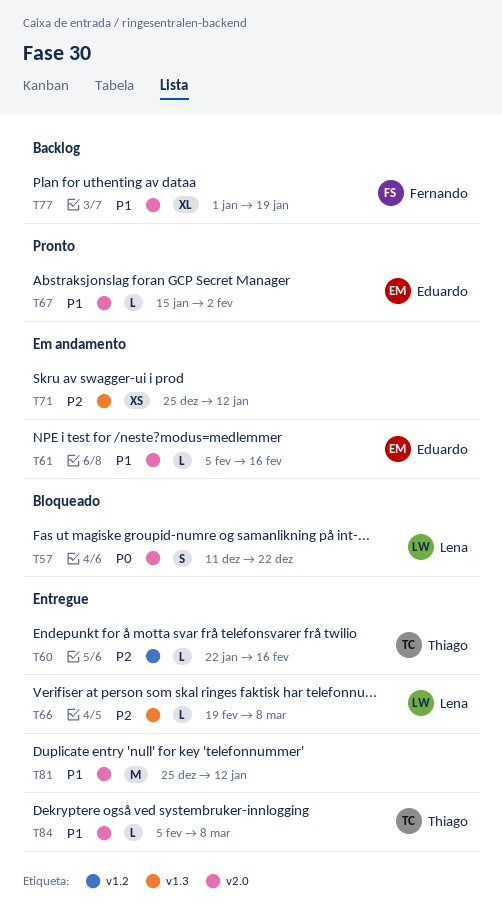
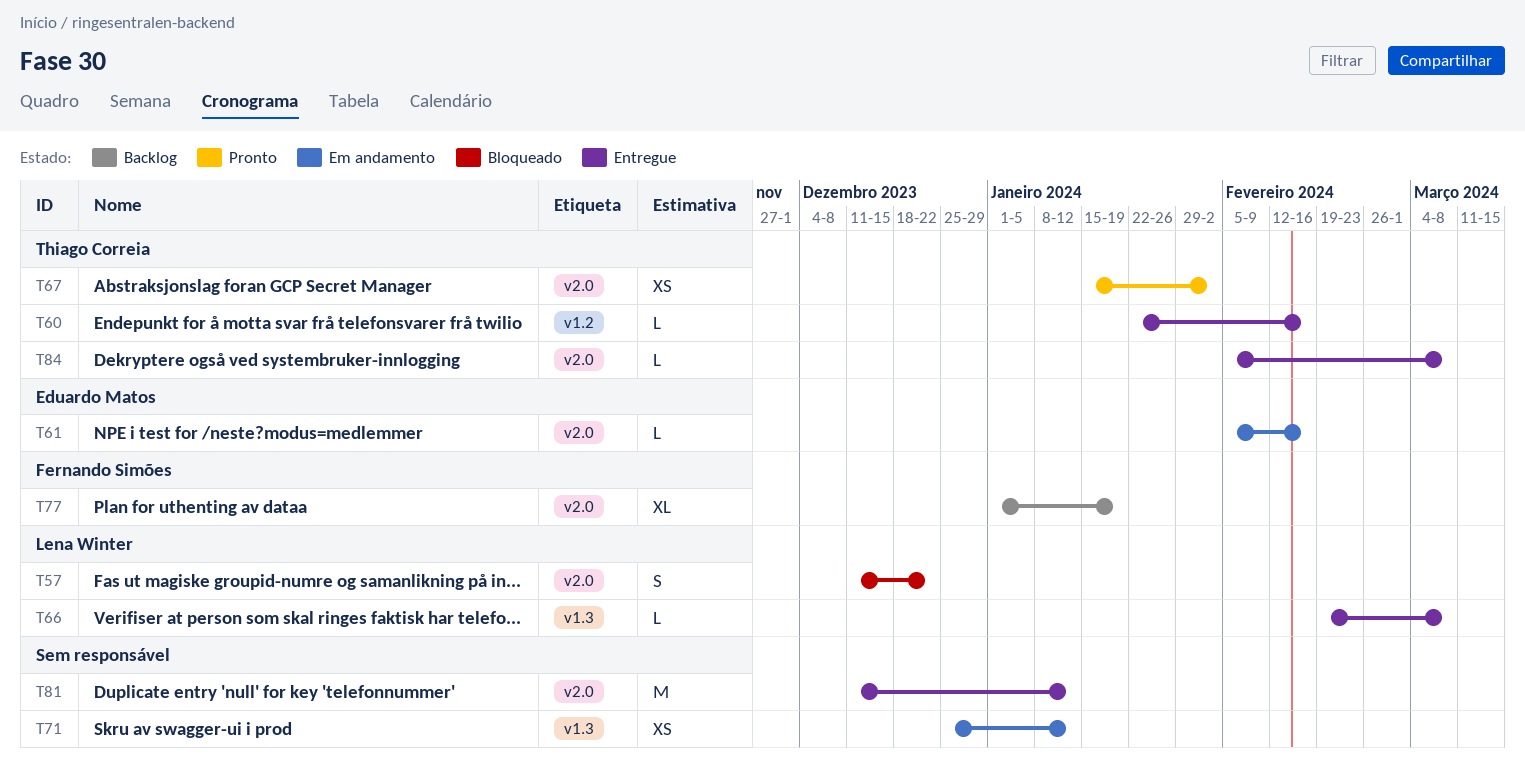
T67, owner: Eduardo Matos -> Thiago Correia
T67, estimate: L -> XS
T81, start: Dec 25 -> Dec 11

